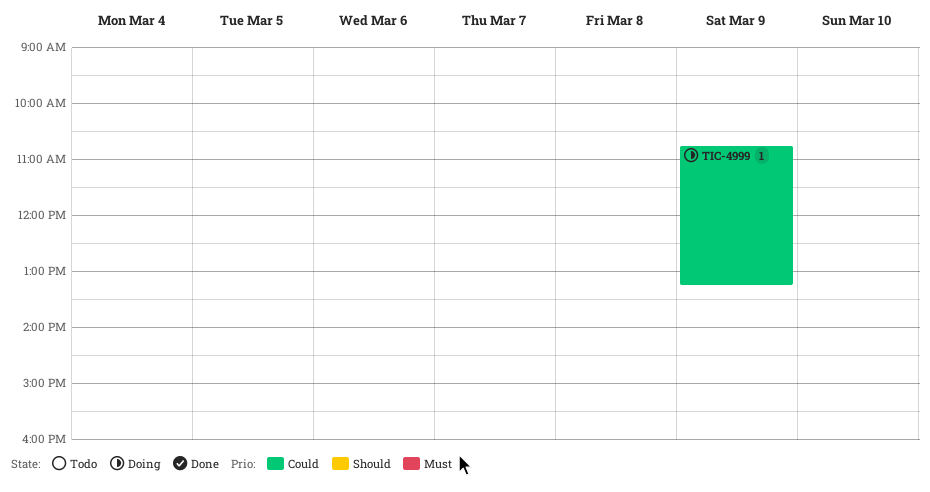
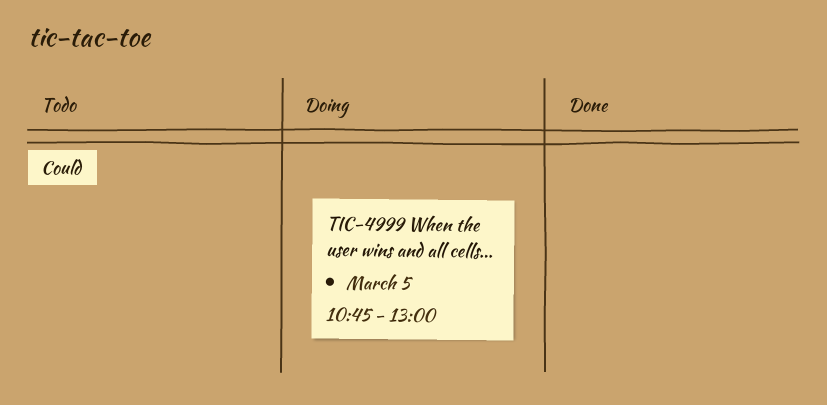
TIC-4999, day: Mar 9 -> Mar 5
TIC-4999, ends: 13:15 -> 13:00

